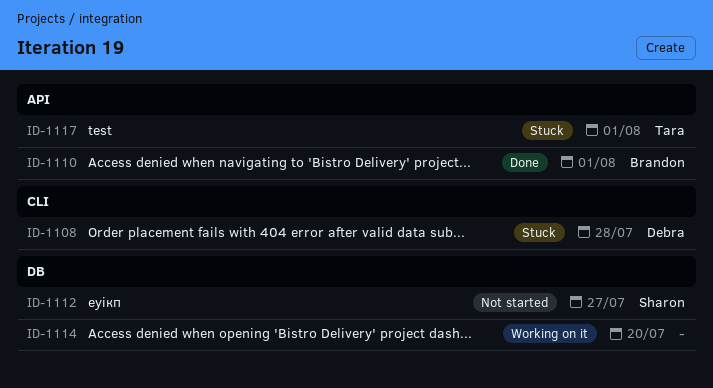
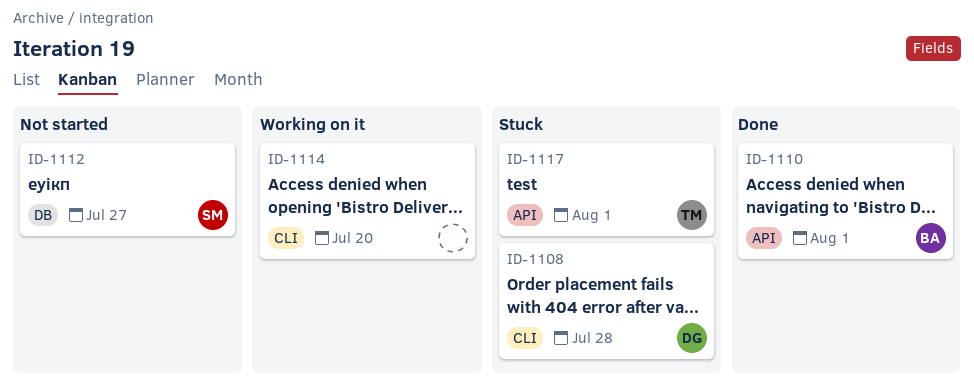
ID-1114, label: DB -> CLI

